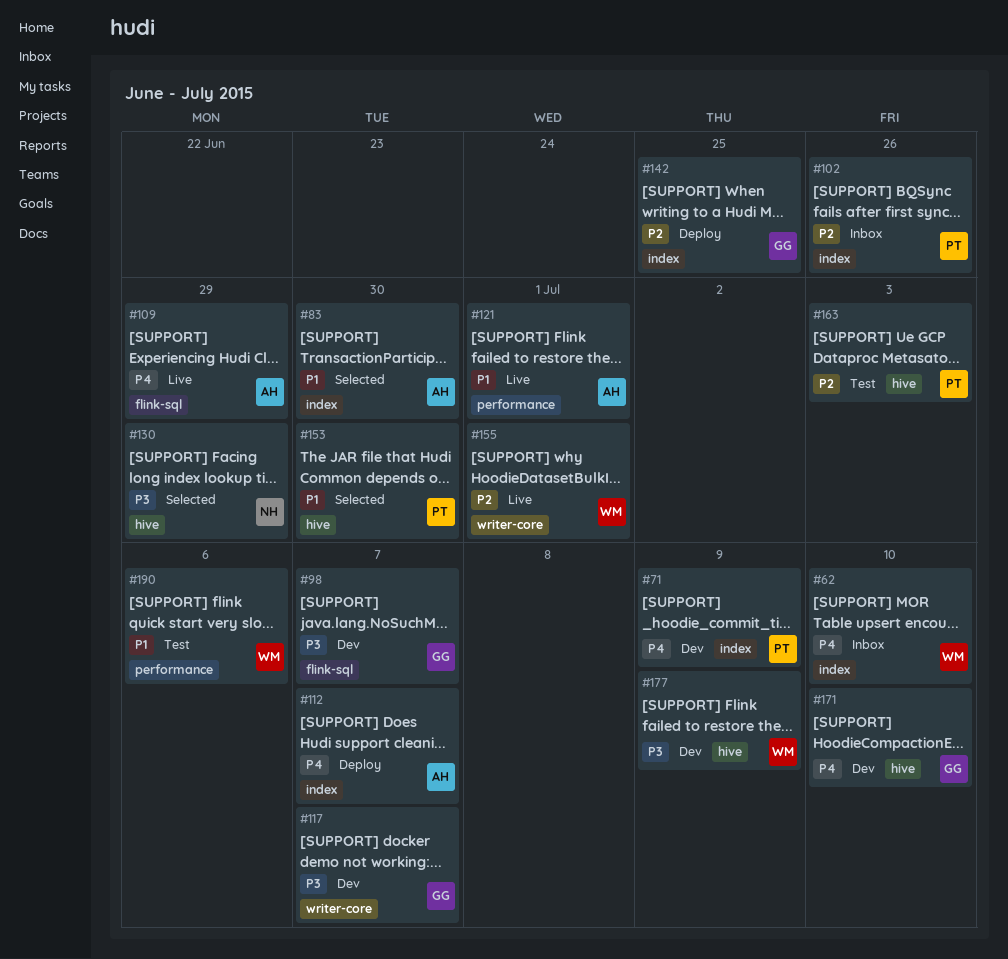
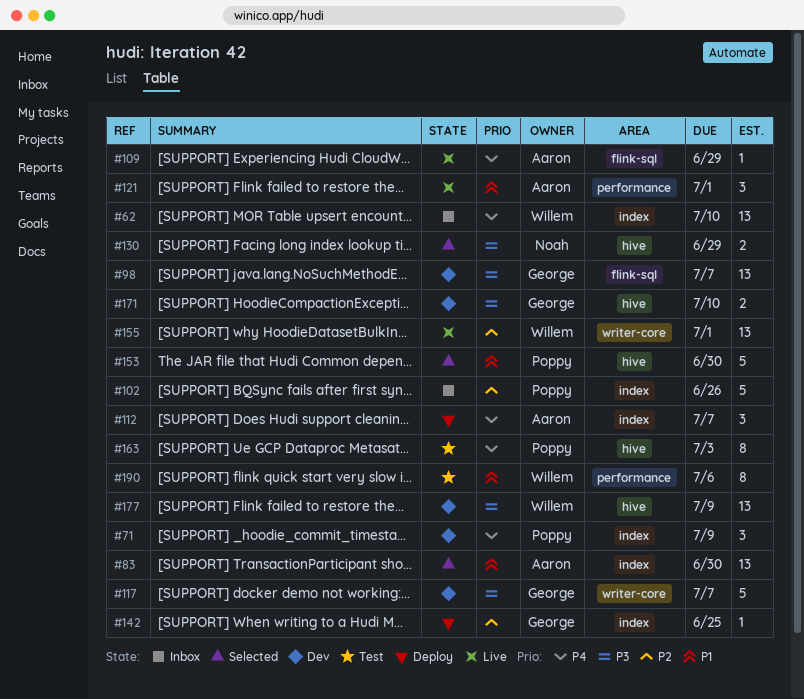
#163, priority: P2 -> P4
#171, priority: P4 -> P3

